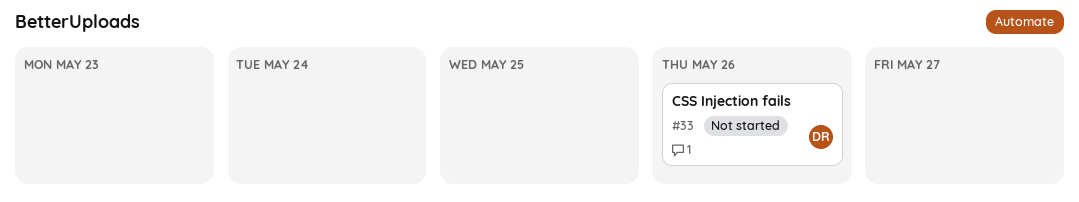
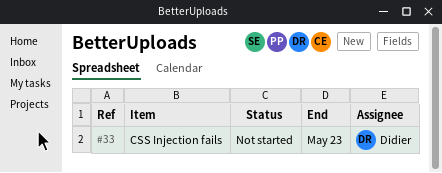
#33, due: May 26 -> May 23

